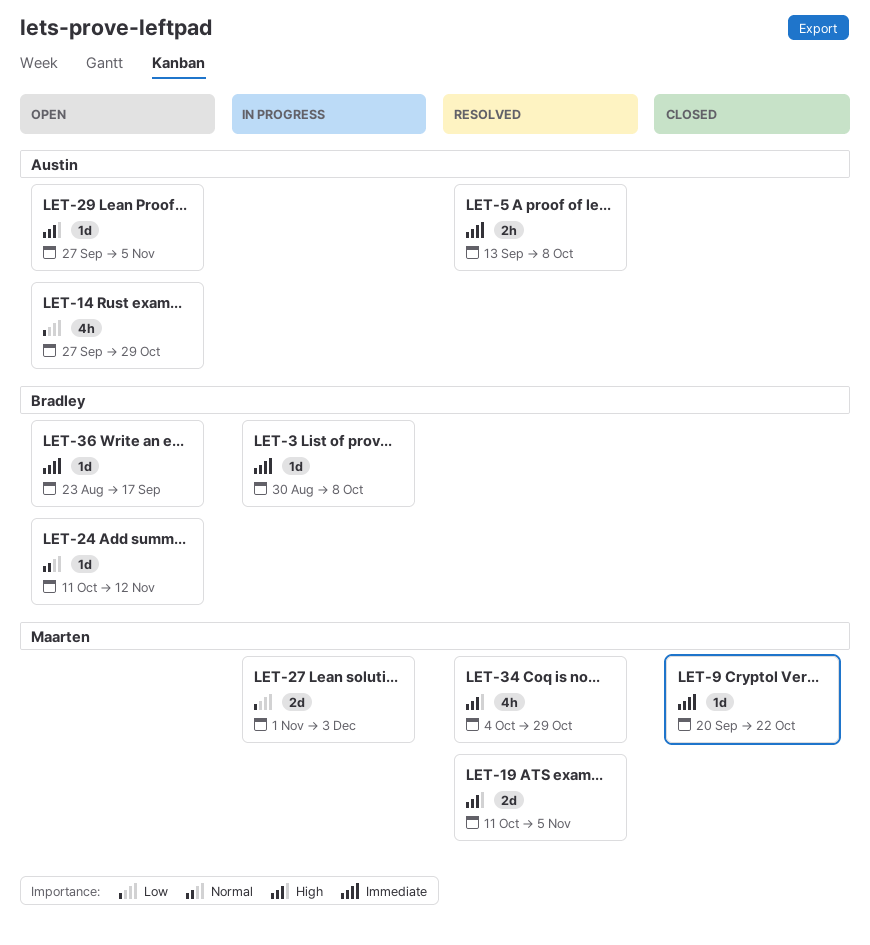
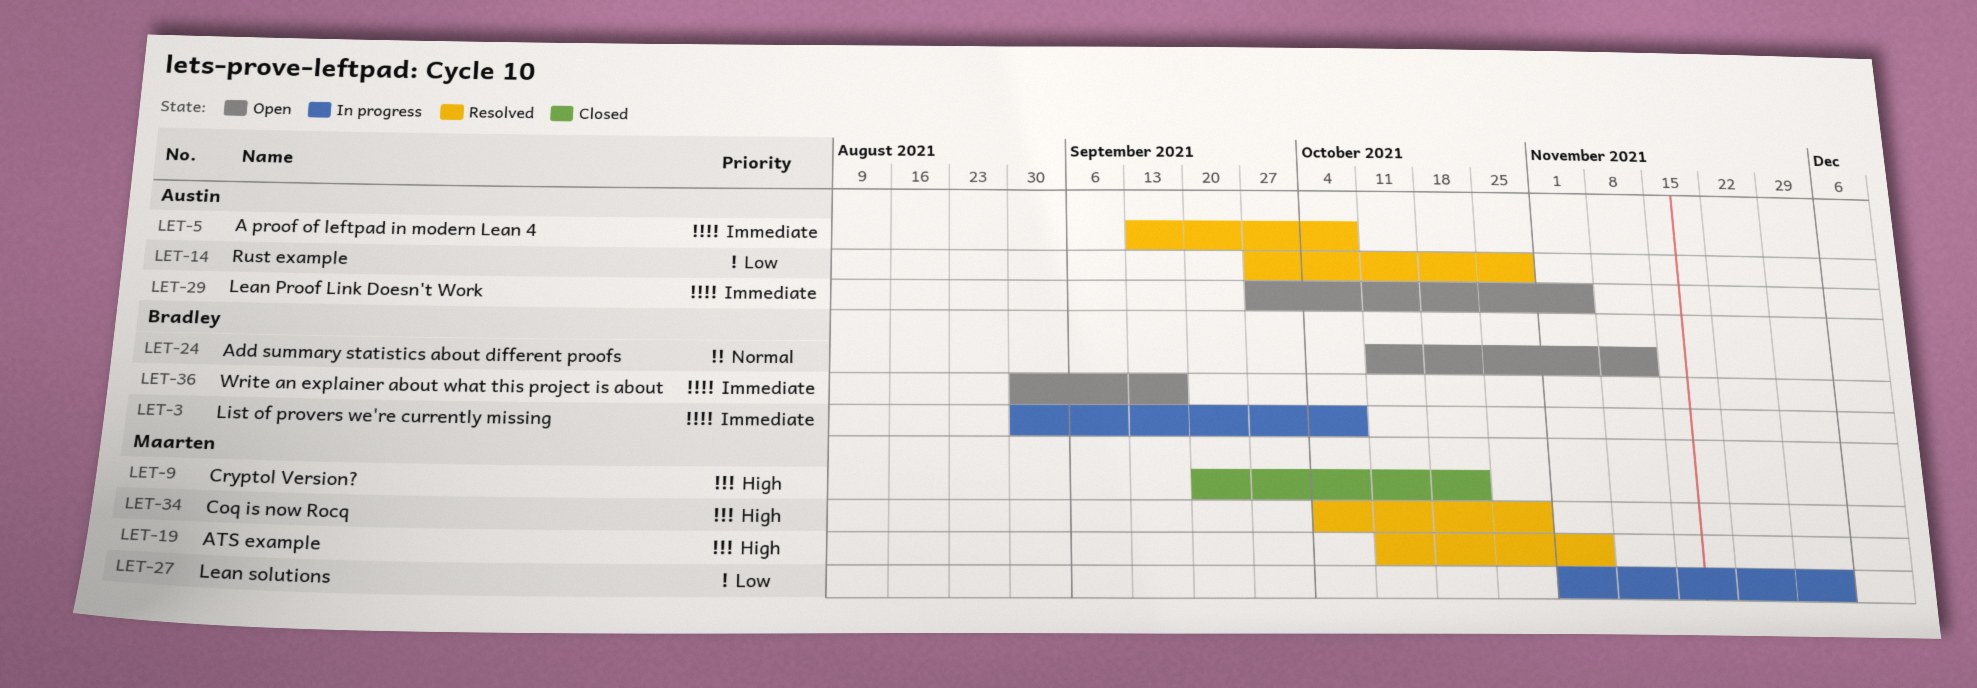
LET-9, priority: Immediate -> High
LET-14, status: Open -> Resolved
LET-29, priority: High -> Immediate
LET-36, start: Aug 23 -> Aug 30

